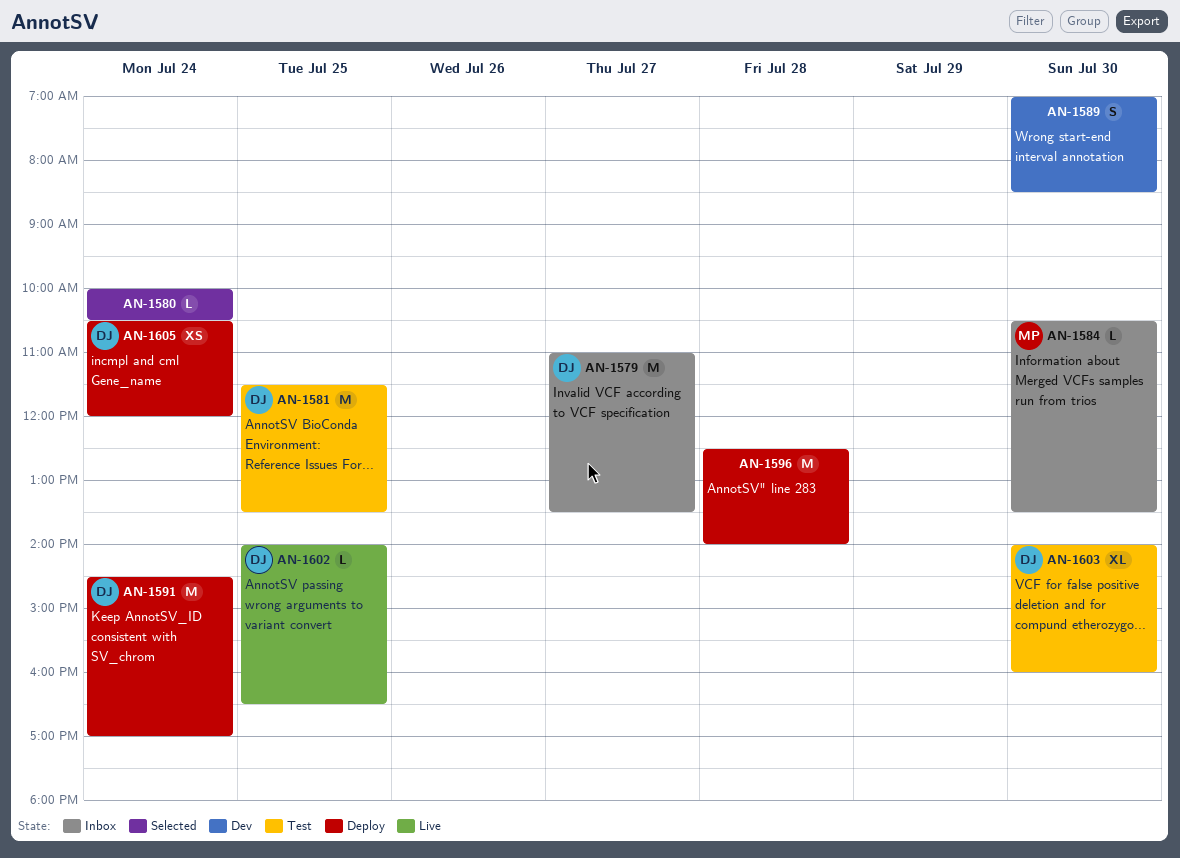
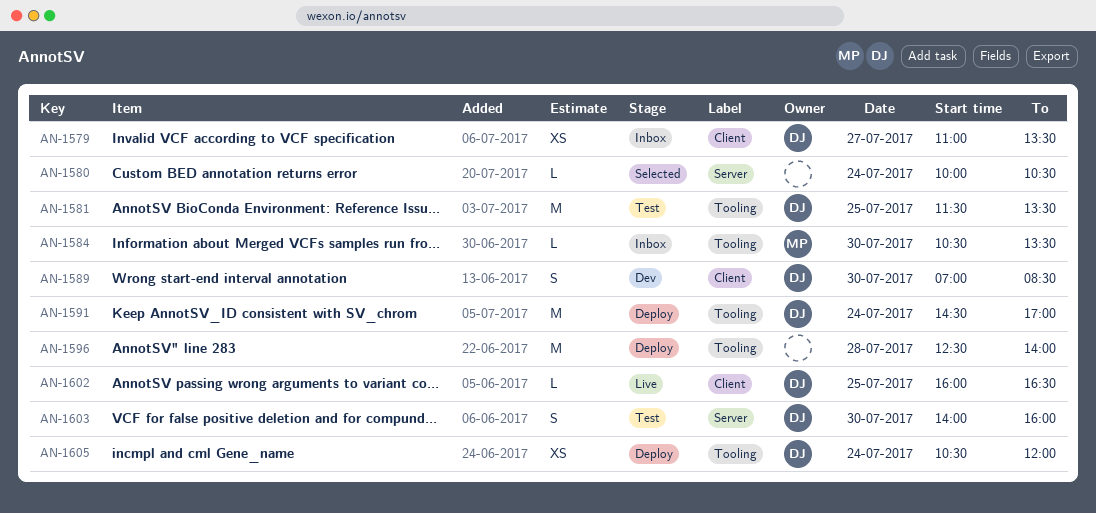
AN-1579, estimate: M -> XS
AN-1589, owner: none -> DJ
AN-1602, begins: 14:00 -> 16:00
AN-1603, estimate: XL -> S

